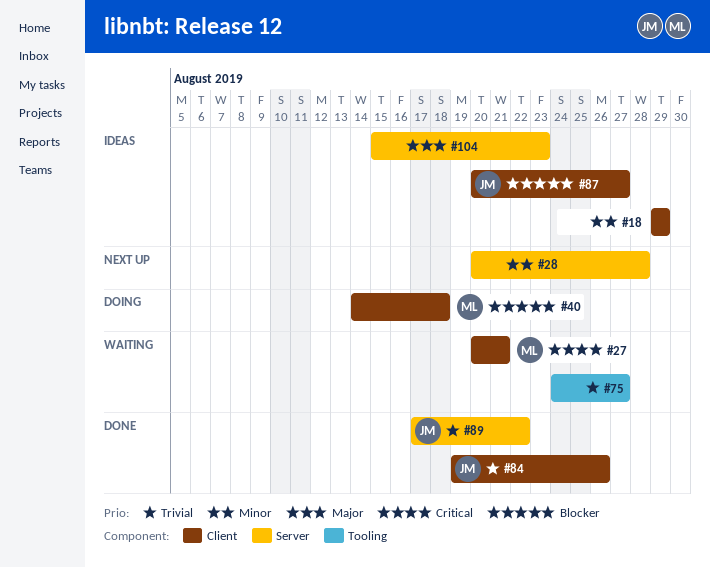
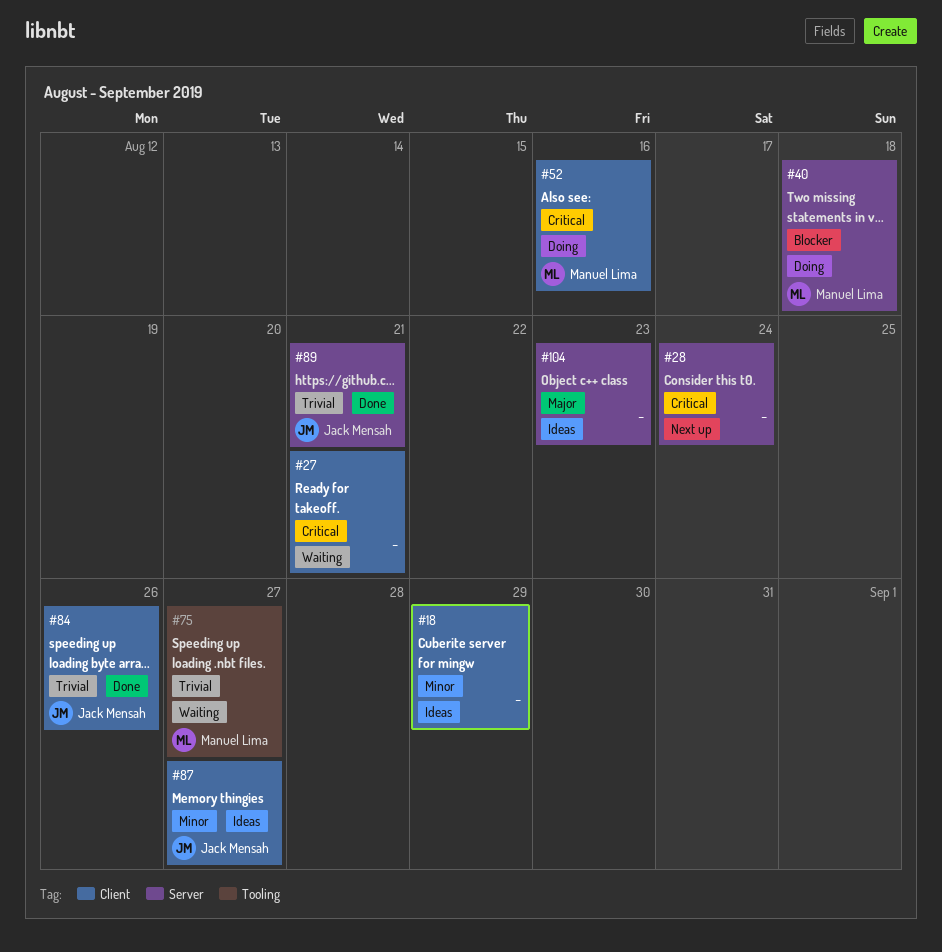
#27, owner: Manuel Lima -> none
#28, priority: Minor -> Critical
#28, due: Aug 28 -> Aug 24
#40, label: Client -> Server
#52: none -> present
#75, owner: none -> Manuel Lima
#87, priority: Blocker -> Minor
#89, due: Aug 22 -> Aug 21

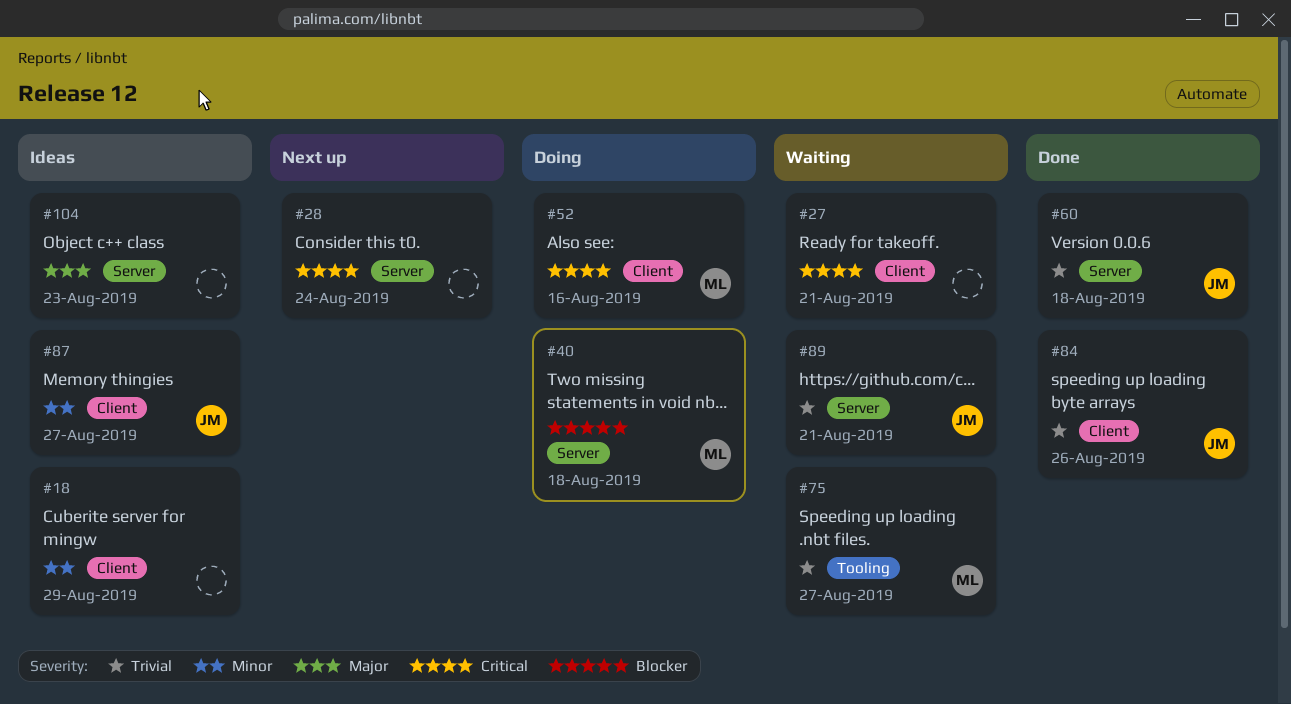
#60: none -> present
#89, status: Done -> Waiting

